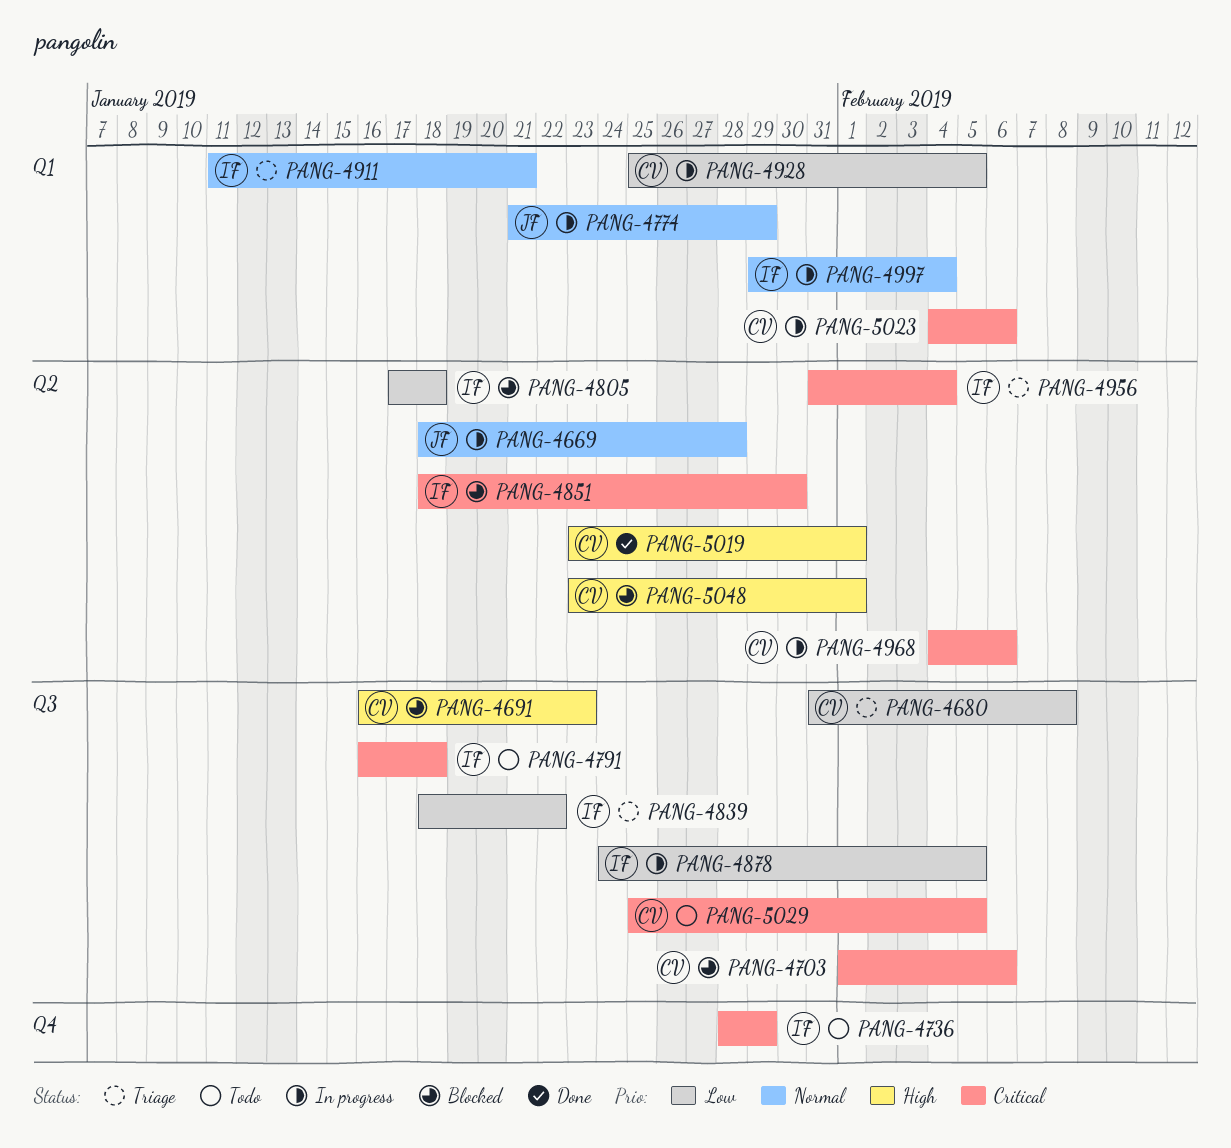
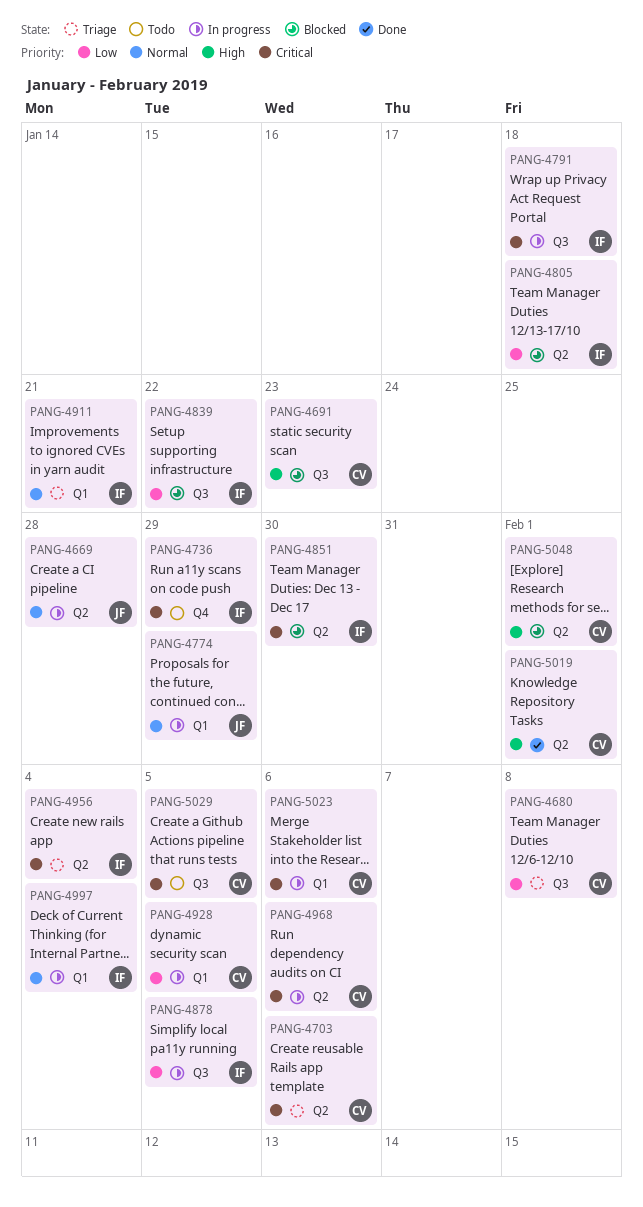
PANG-4703, status: Blocked -> Triage
PANG-4703, label: Q3 -> Q2
PANG-4791, status: Todo -> In progress
PANG-4839, status: Triage -> Blocked

